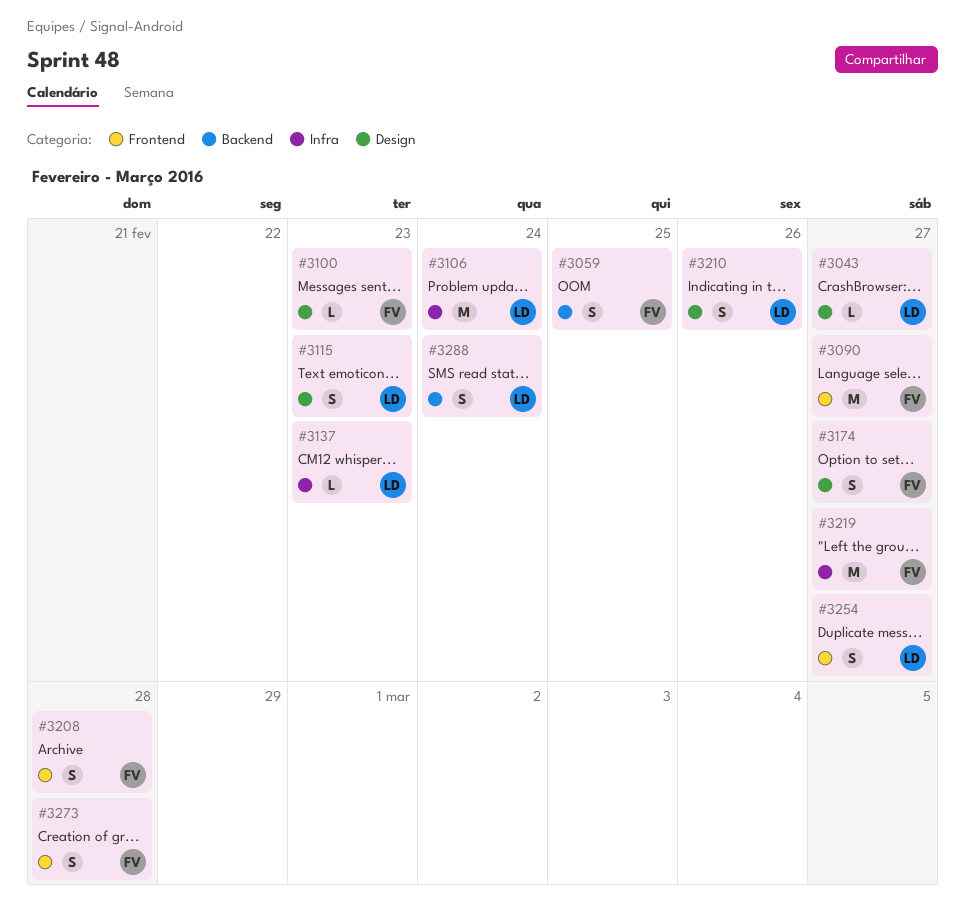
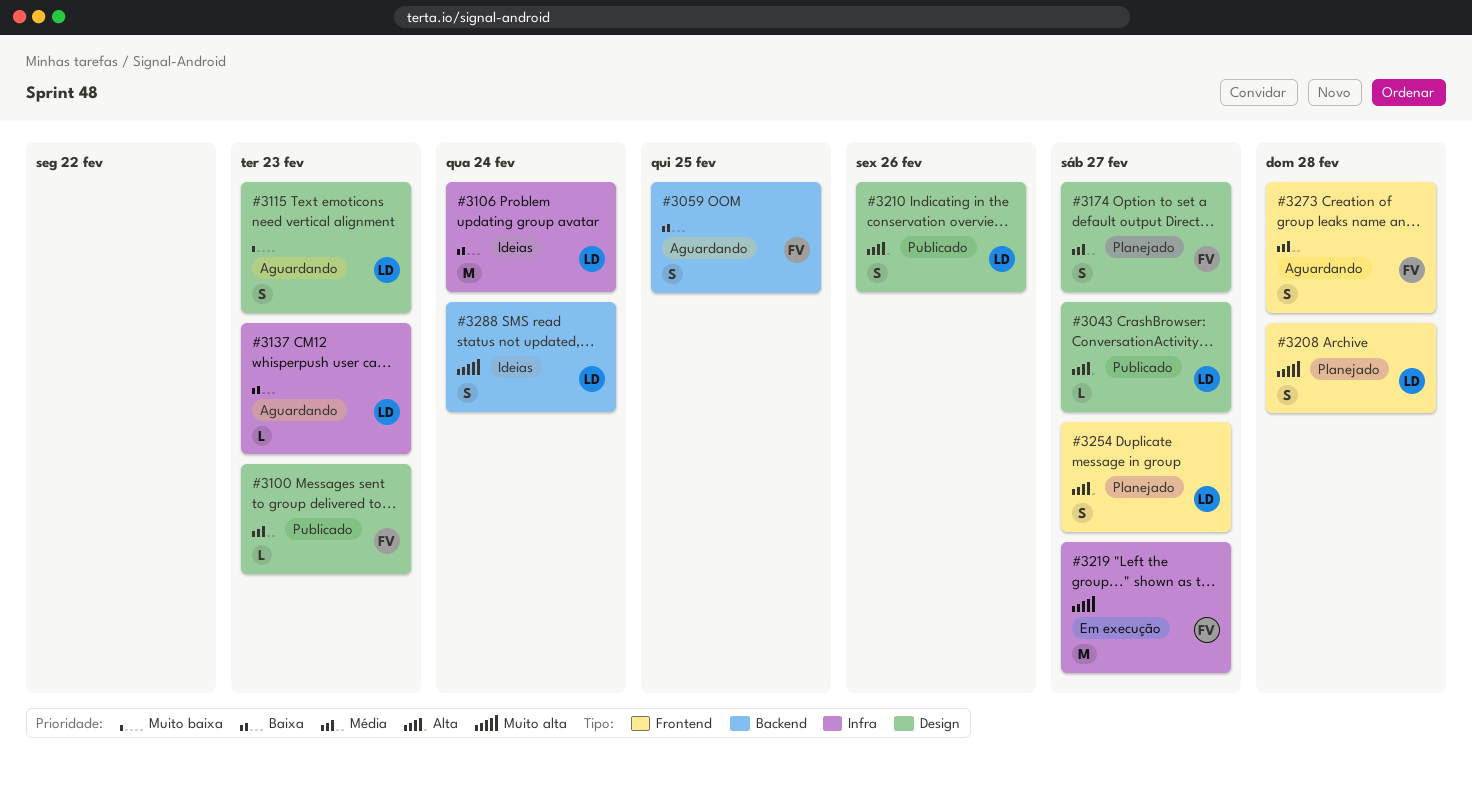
#3090: present -> none
#3208, owner: FV -> LD

